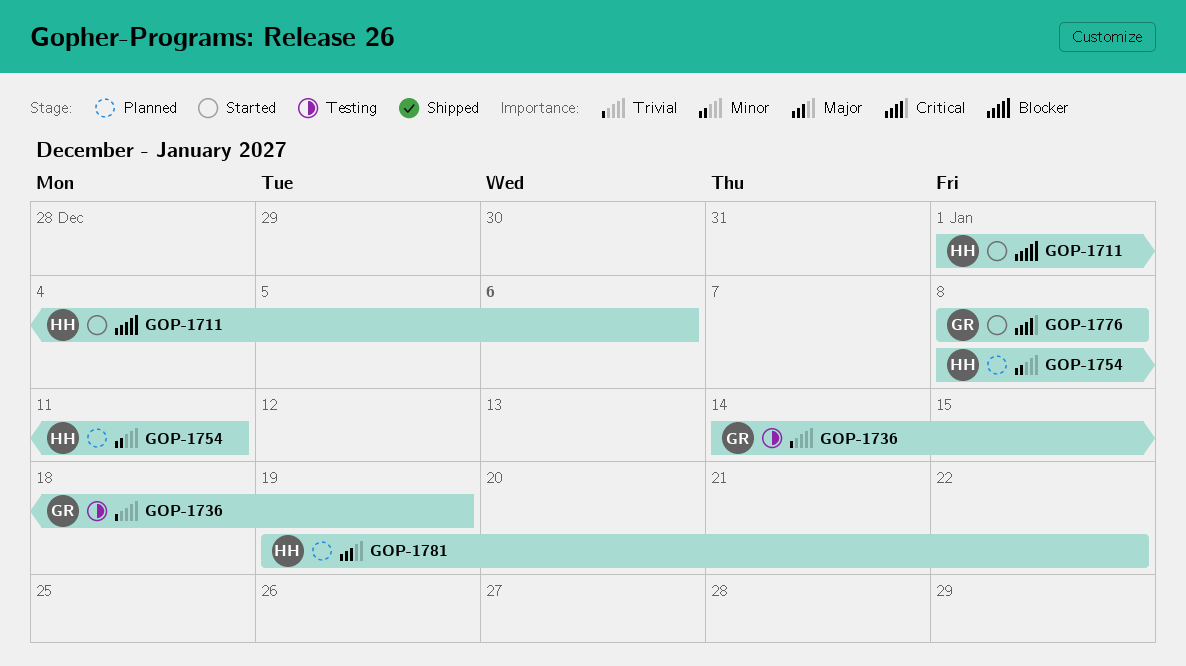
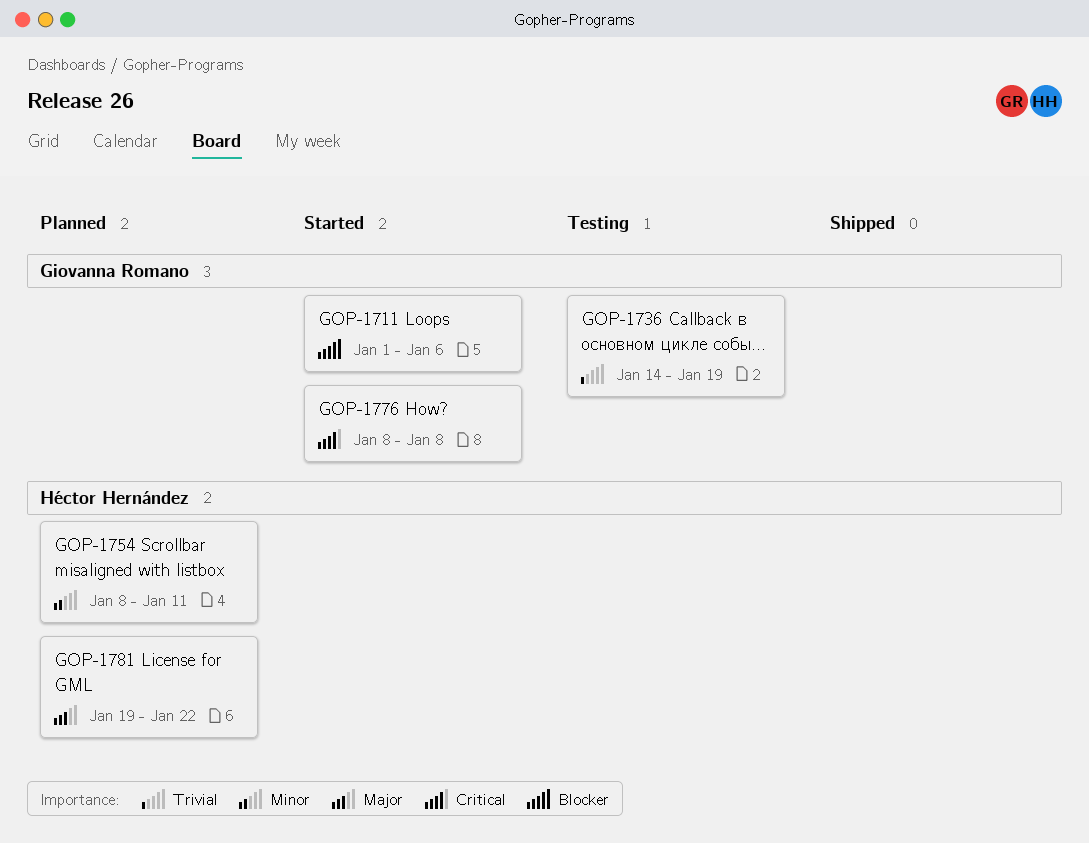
GOP-1711, owner: Héctor Hernández -> Giovanna Romano

